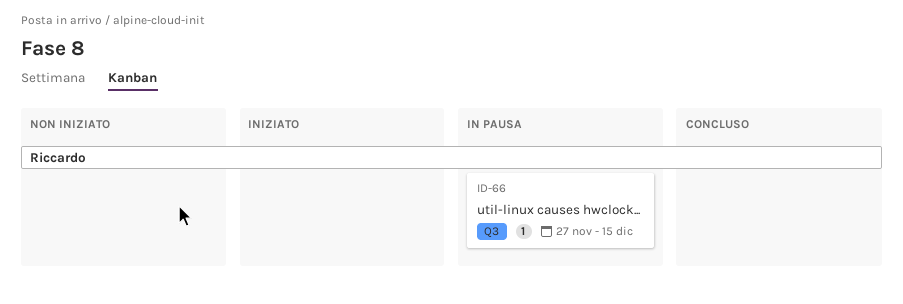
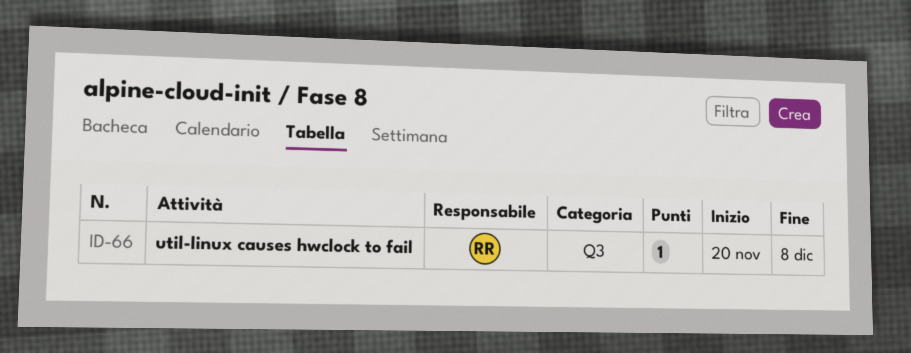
ID-66, start: Nov 27 -> Nov 20
ID-66, due: Dec 15 -> Dec 8

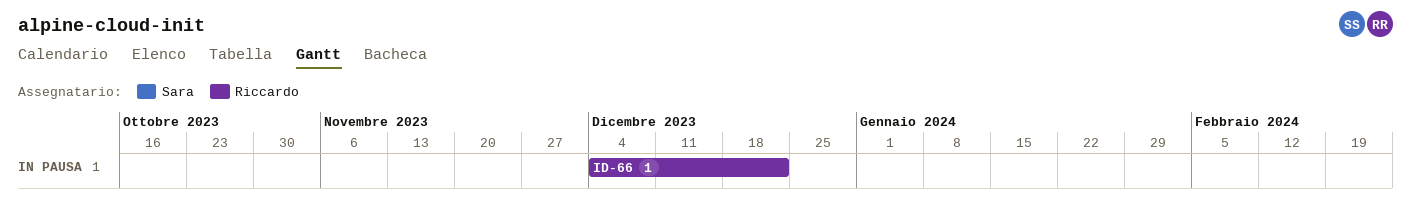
ID-66, start: Nov 20 -> Dec 4
ID-66, due: Dec 8 -> Dec 22

